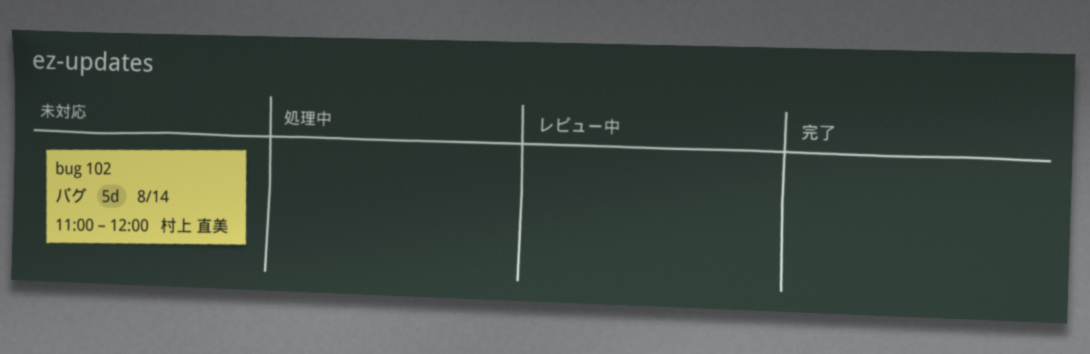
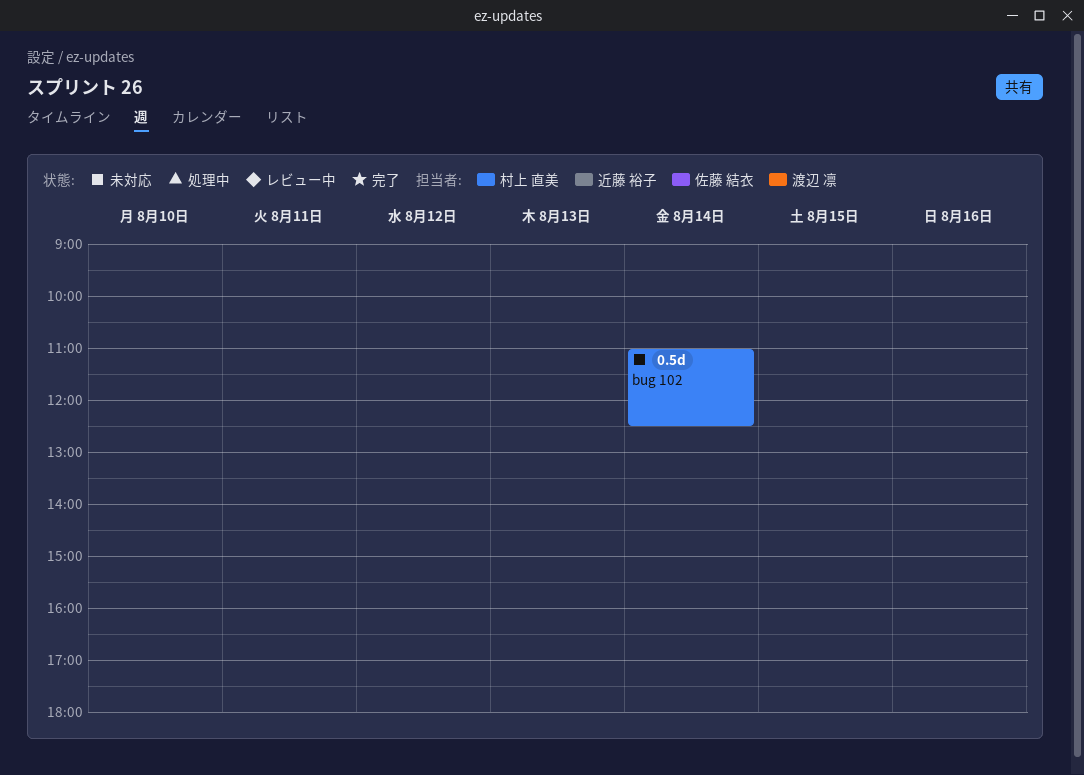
bug 102, estimate: 5d -> 0.5d
bug 102, ends: 12:00 -> 12:30

